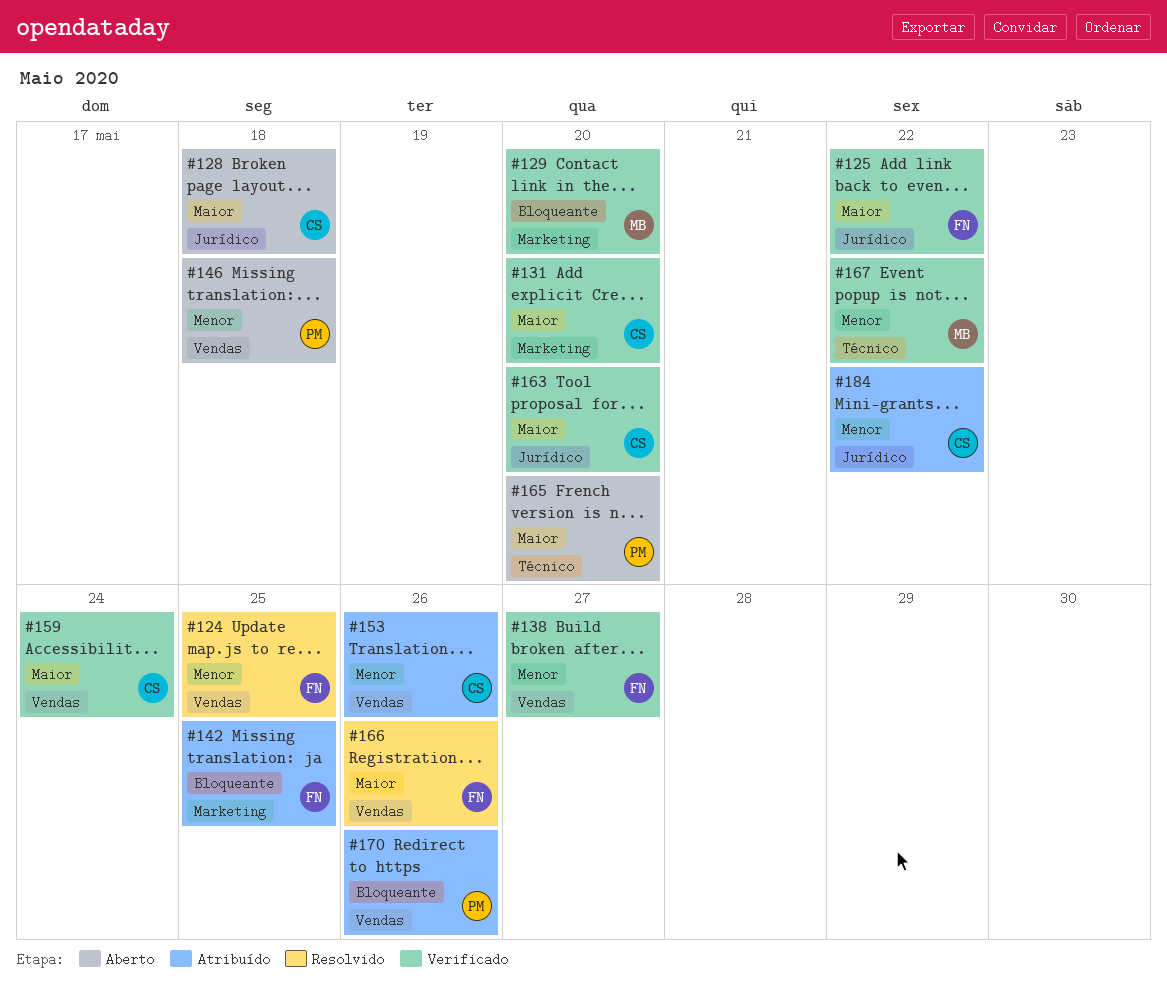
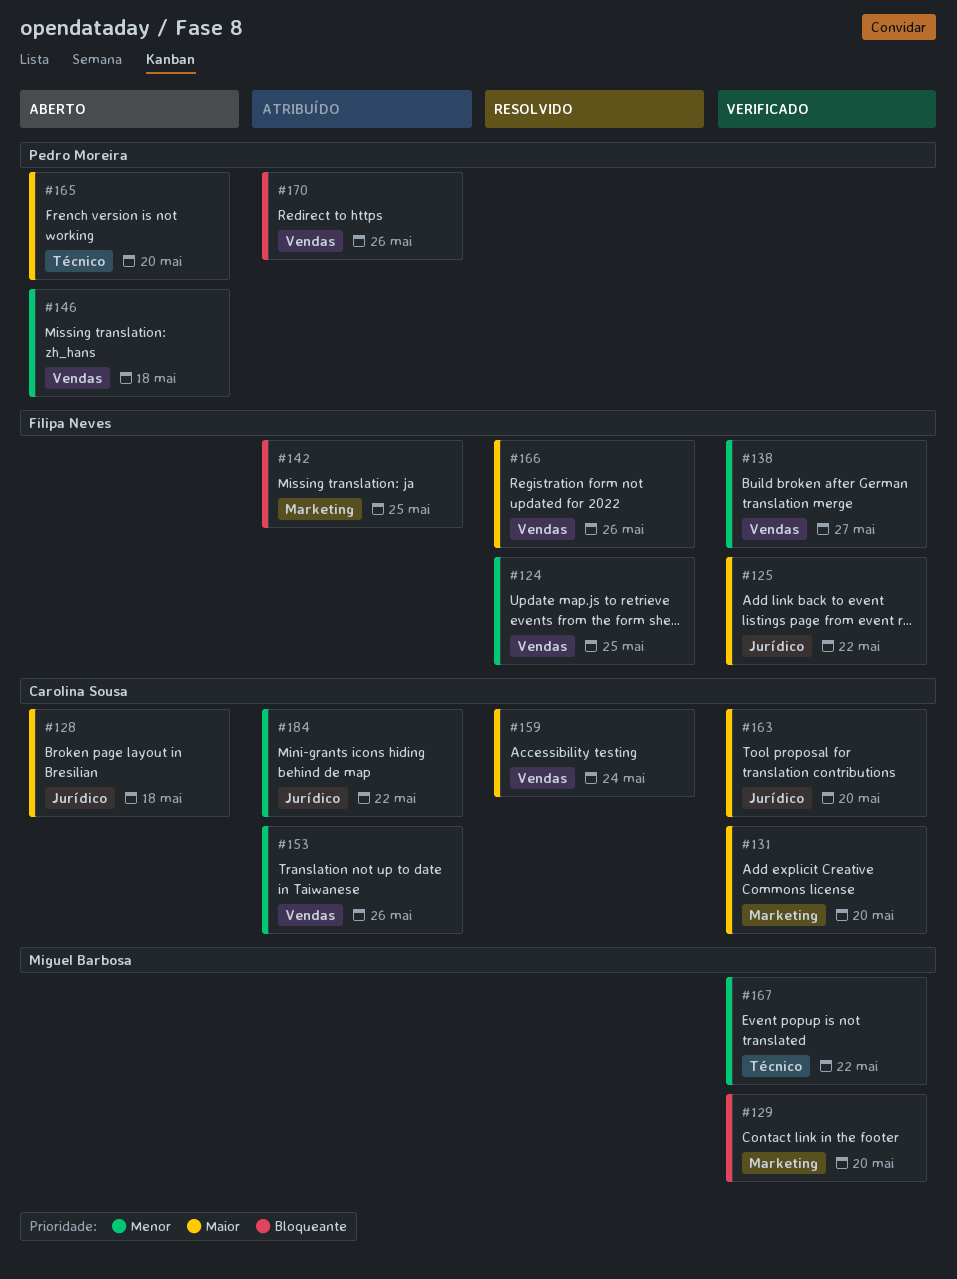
#159, status: Verificado -> Resolvido

